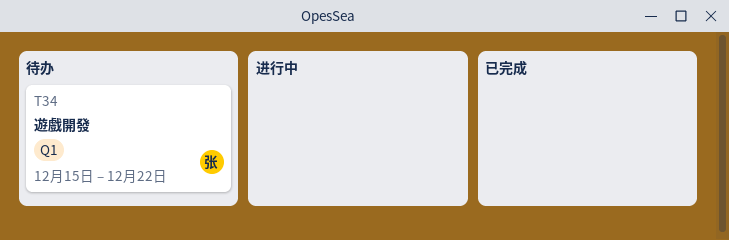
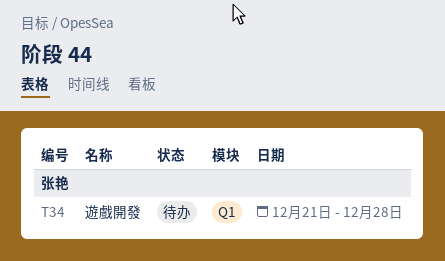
T34, start: Dec 15 -> Dec 21
T34, due: Dec 22 -> Dec 28

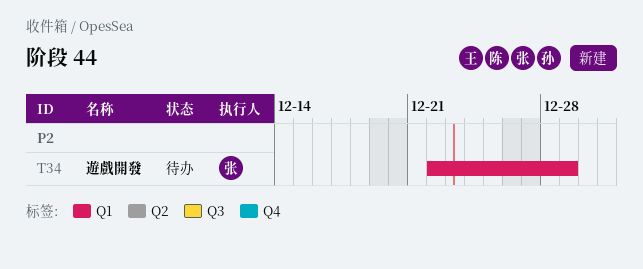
T34, start: Dec 21 -> Dec 22
T34, due: Dec 28 -> Dec 29

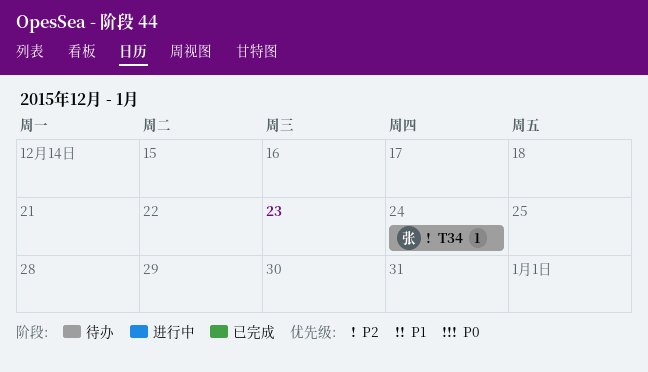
T34, start: Dec 22 -> Dec 24
T34, due: Dec 29 -> Dec 24

